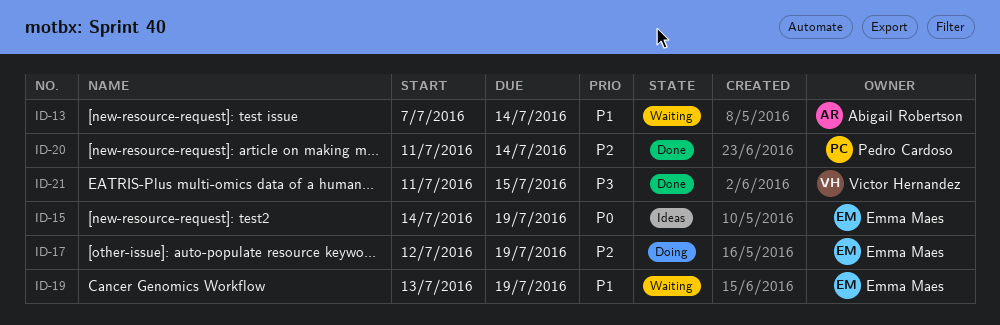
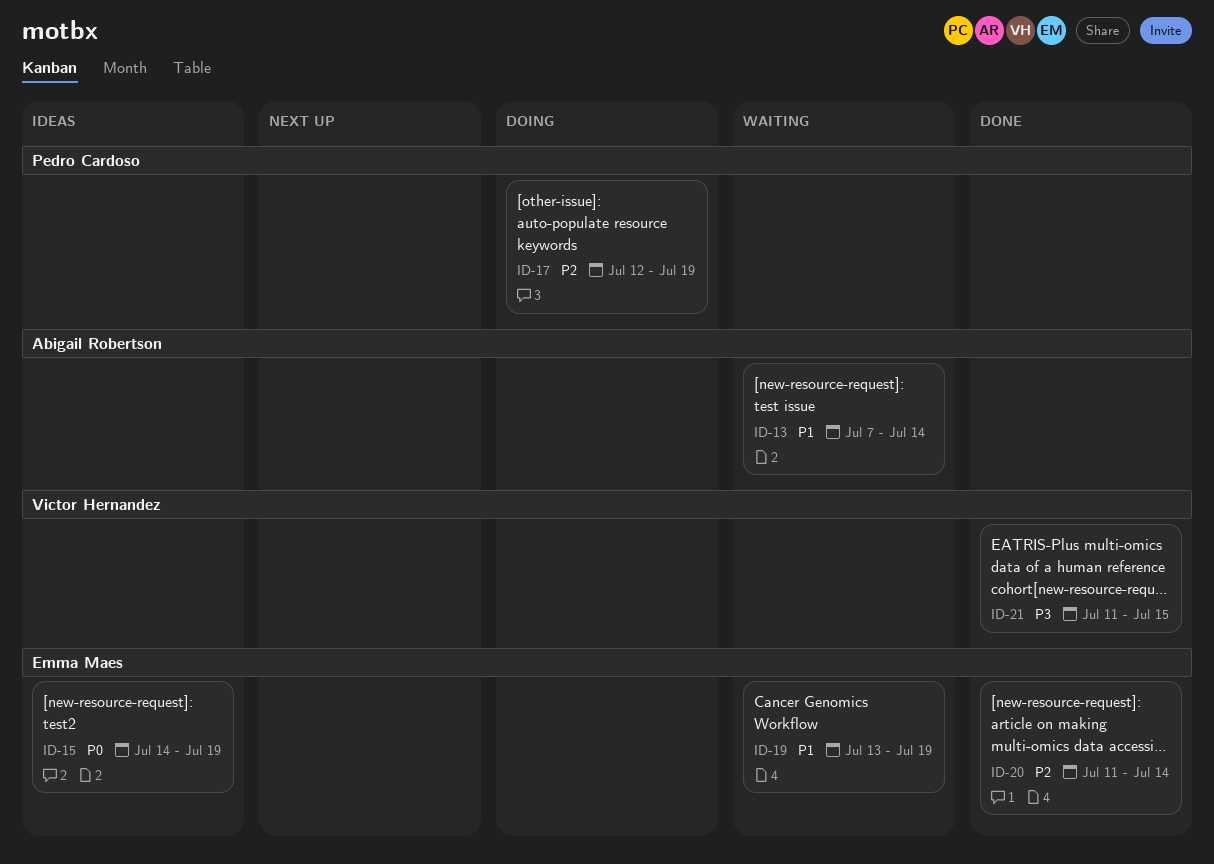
ID-17, owner: Emma Maes -> Pedro Cardoso
ID-20, owner: Pedro Cardoso -> Emma Maes

